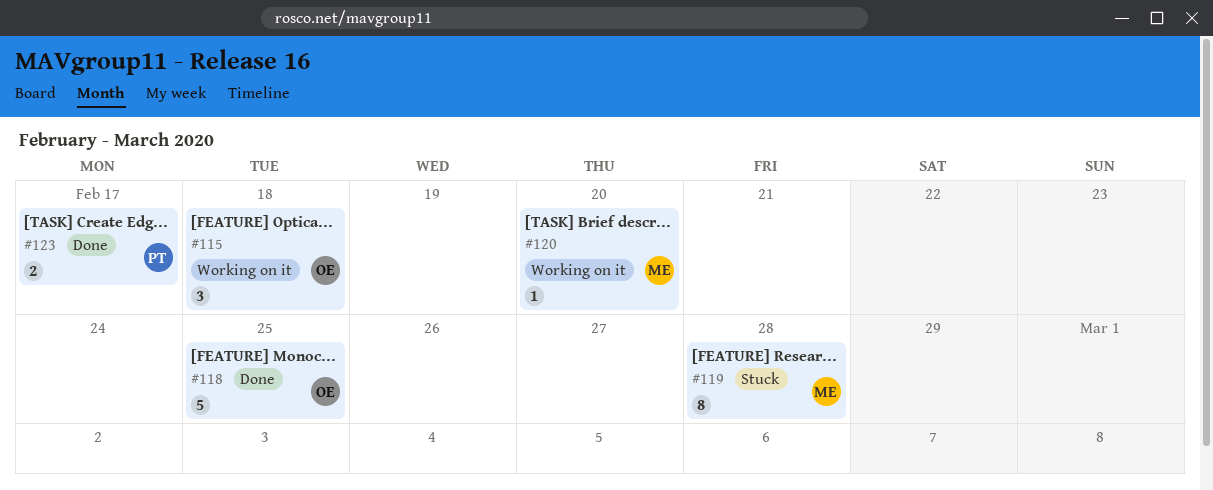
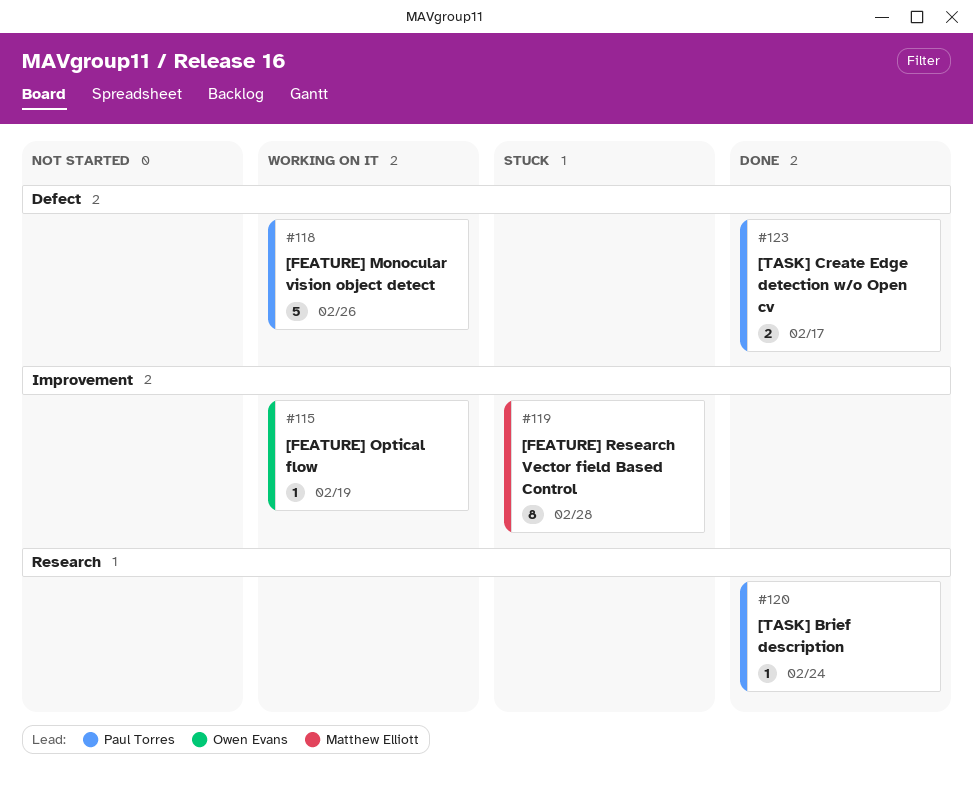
#115, estimate: 3 -> 1
#115, due: Feb 18 -> Feb 19
#118, status: Done -> Working on it
#118, owner: Owen Evans -> Paul Torres
#118, due: Feb 25 -> Feb 26
#120, status: Working on it -> Done
#120, owner: Matthew Elliott -> Paul Torres
#120, due: Feb 20 -> Feb 24

